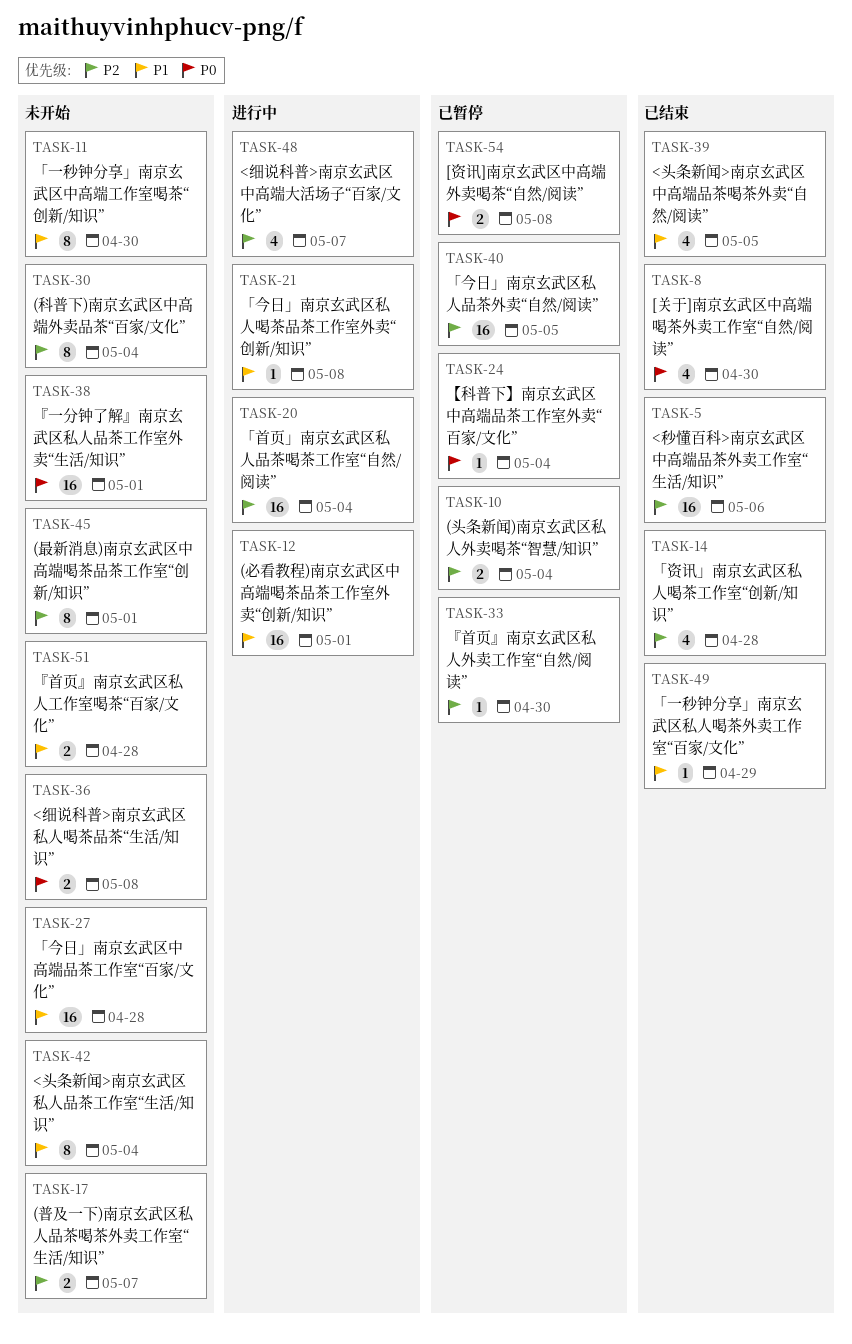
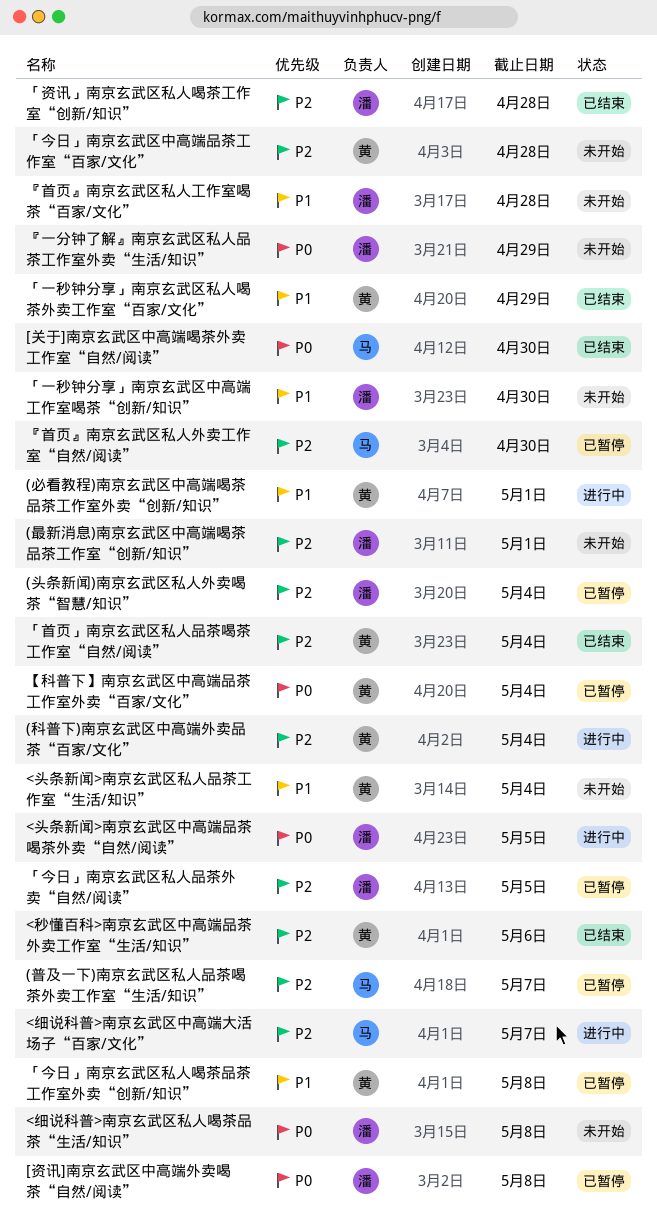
(普及一下)南京玄武区私人品茶喝茶外卖工作室“生活/知识”, status: 未开始 -> 已暂停
(科普下)南京玄武区中高端外卖品茶“百家/文化”, status: 未开始 -> 进行中
<头条新闻>南京玄武区中高端品茶喝茶外卖“自然/阅读”, status: 已结束 -> 进行中
<头条新闻>南京玄武区中高端品茶喝茶外卖“自然/阅读”, priority: P1 -> P0
「今日」南京玄武区中高端品茶工作室“百家/文化”, priority: P1 -> P2
「今日」南京玄武区私人喝茶品茶工作室外卖“创新/知识”, status: 进行中 -> 已暂停
「首页」南京玄武区私人品茶喝茶工作室“自然/阅读”, status: 进行中 -> 已结束
『一分钟了解』南京玄武区私人品茶工作室外卖“生活/知识”, due: May 1 -> Apr 29

